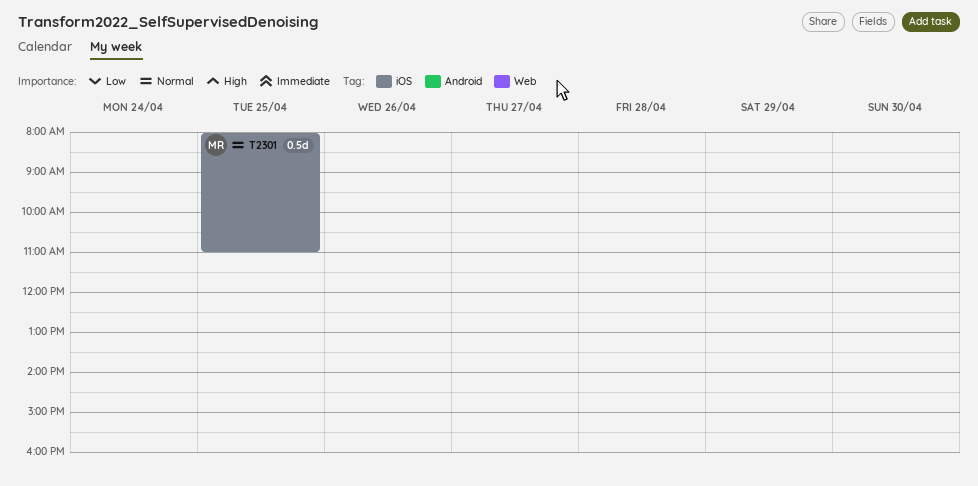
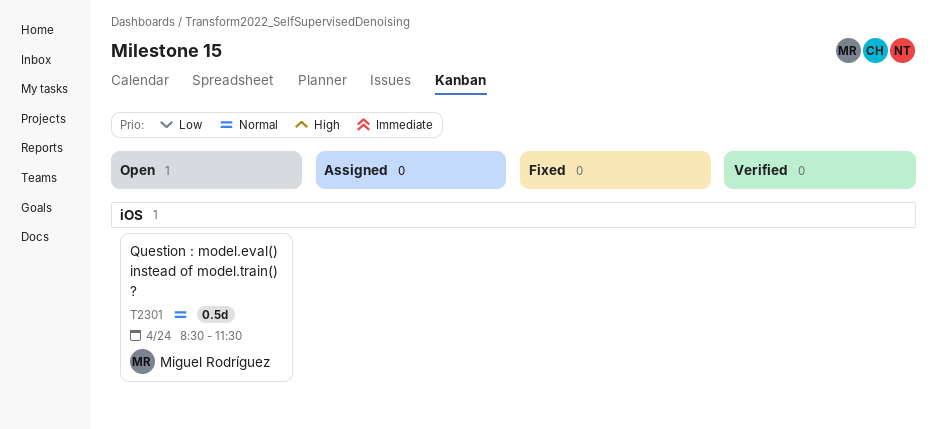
T2301, day: Apr 25 -> Apr 24
T2301, begins: 08:00 -> 08:30
T2301, ends: 11:00 -> 11:30

